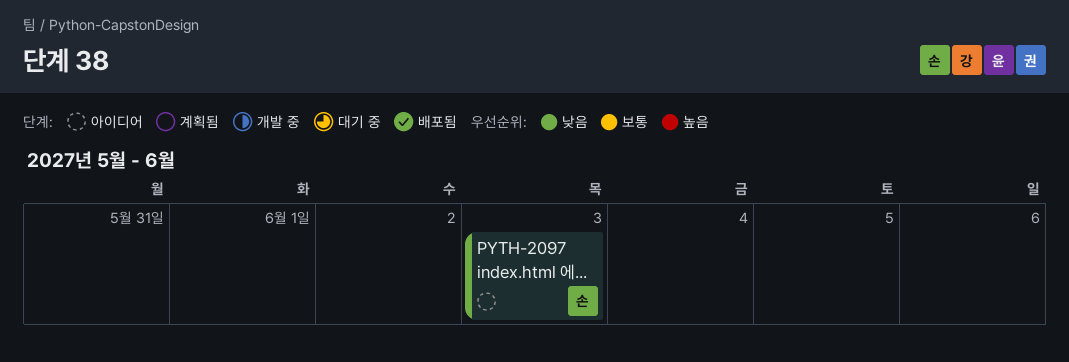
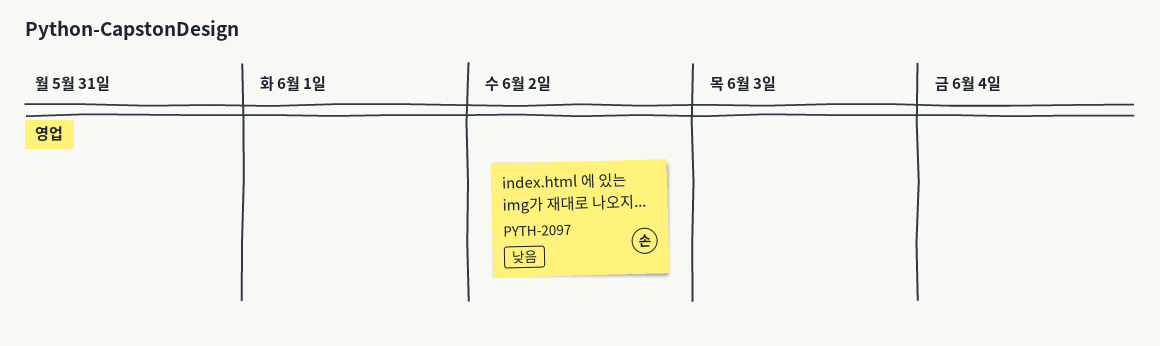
PYTH-2097, due: Jun 3 -> Jun 2

